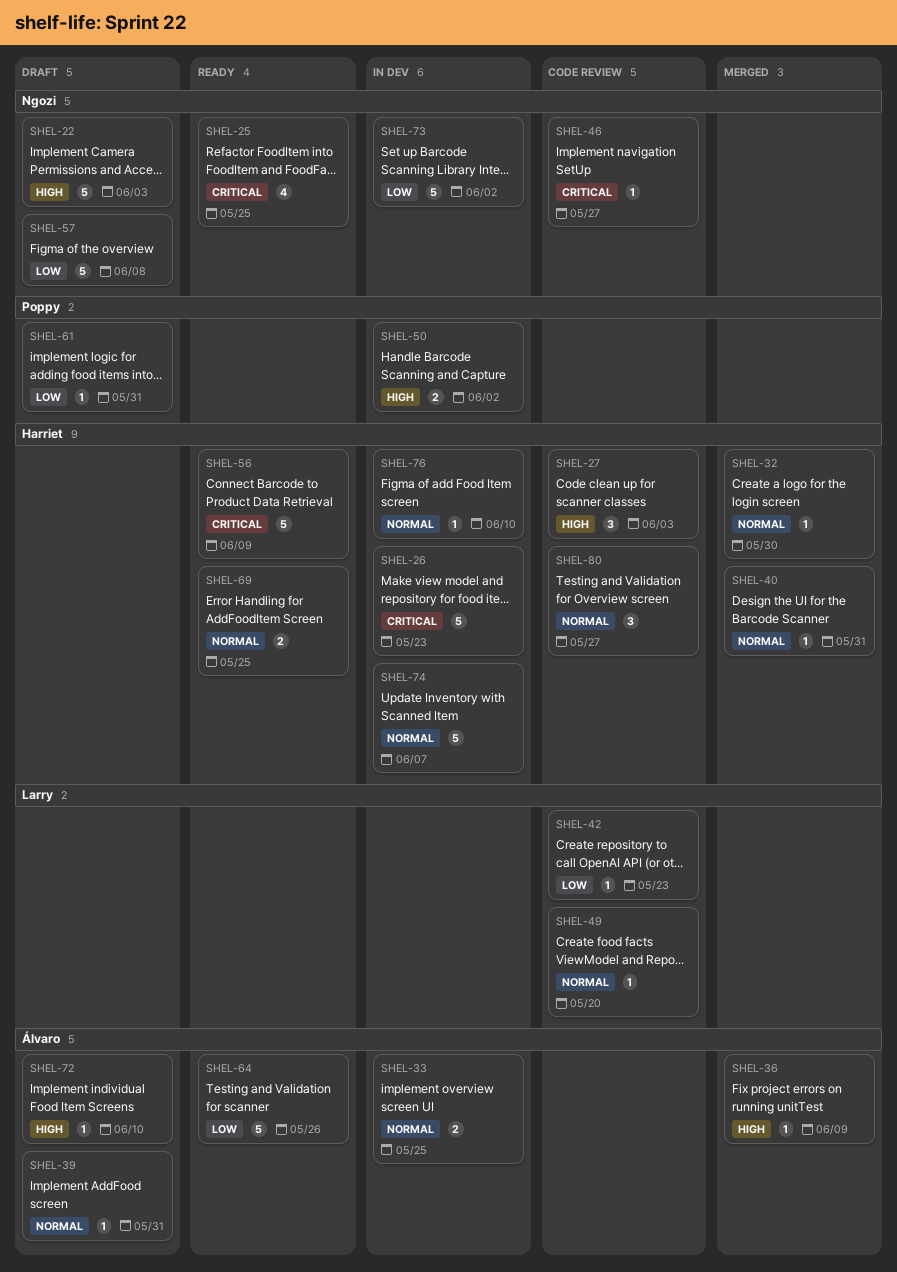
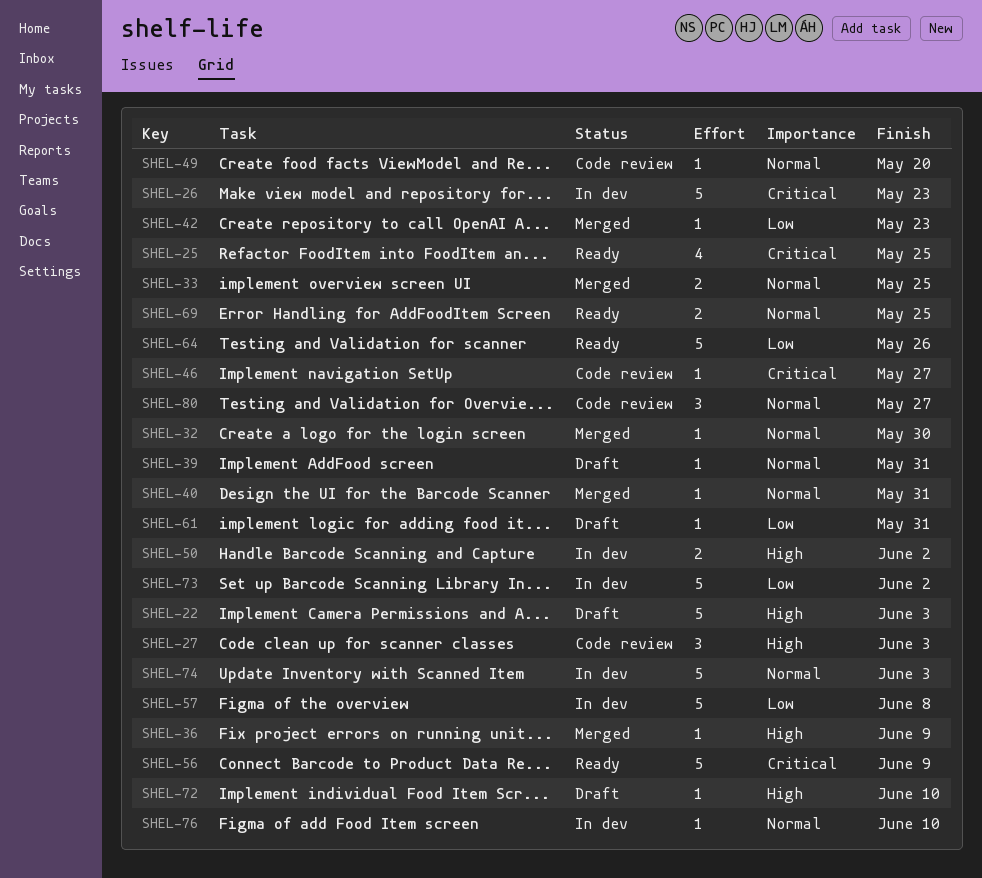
SHEL-33, status: In dev -> Merged
SHEL-42, status: Code review -> Merged
SHEL-57, status: Draft -> In dev
SHEL-74, due: Jun 7 -> Jun 3

